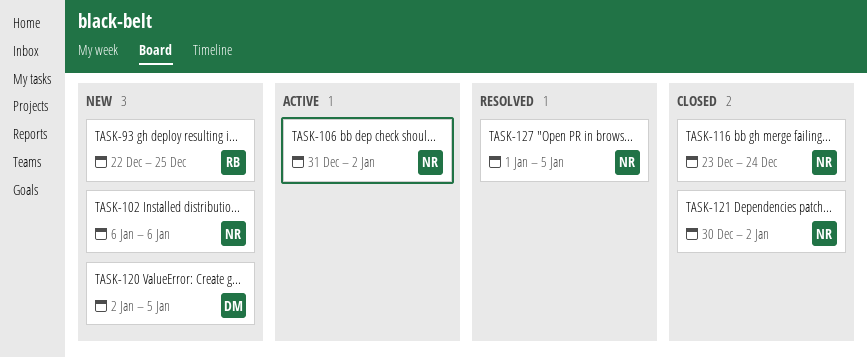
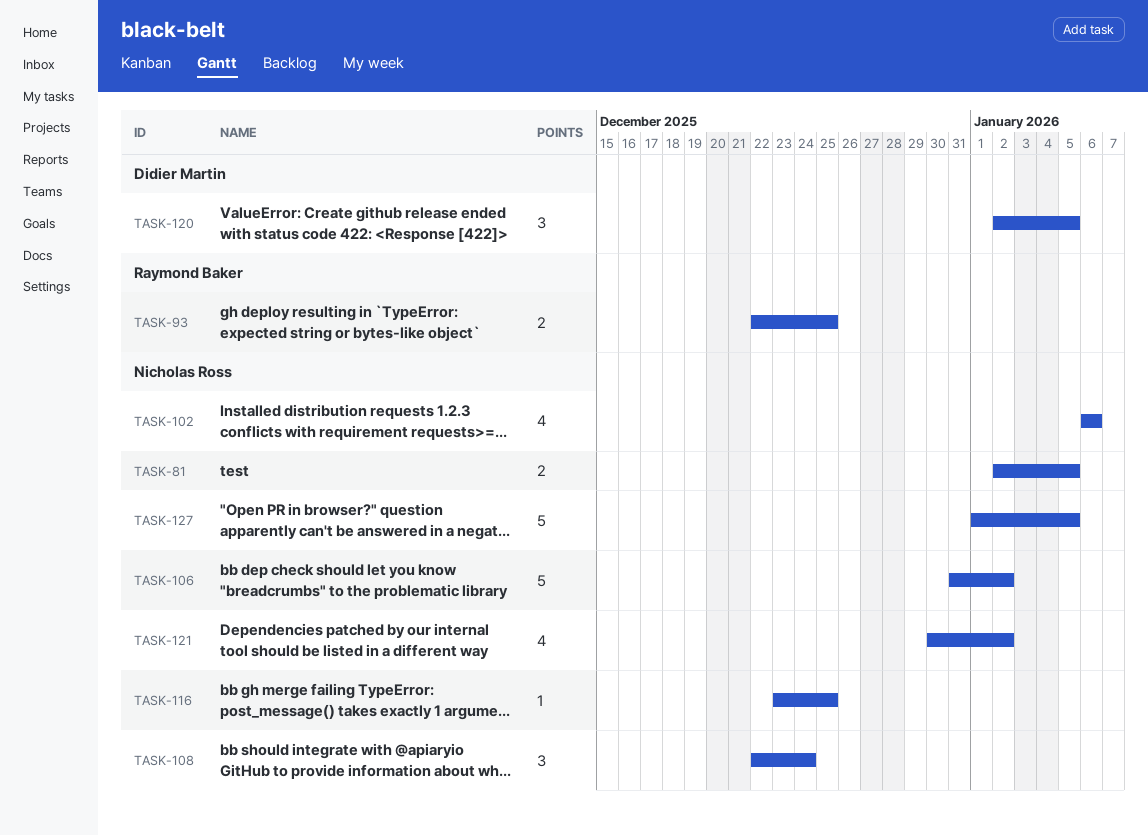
TASK-81: none -> present
TASK-108: none -> present
TASK-116, due: Dec 24 -> Dec 25

